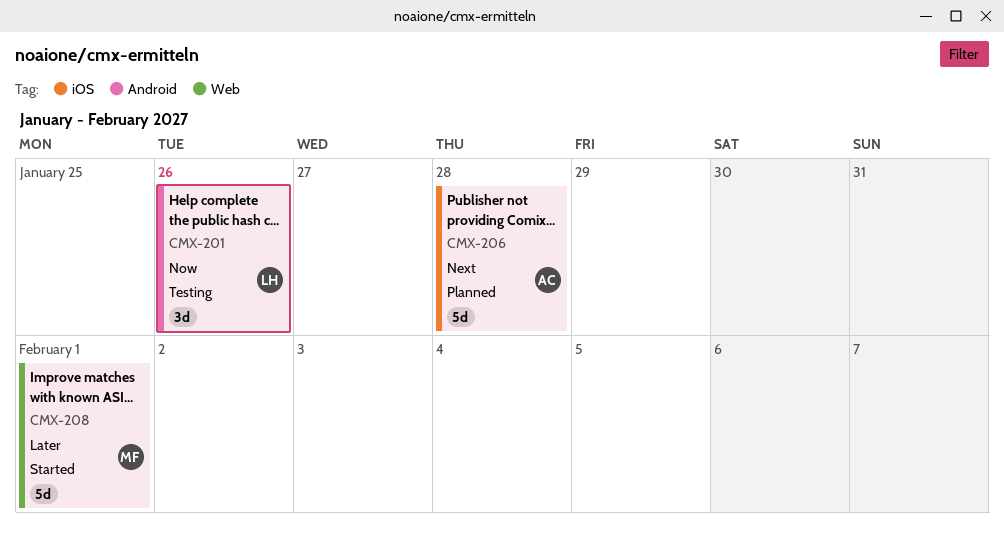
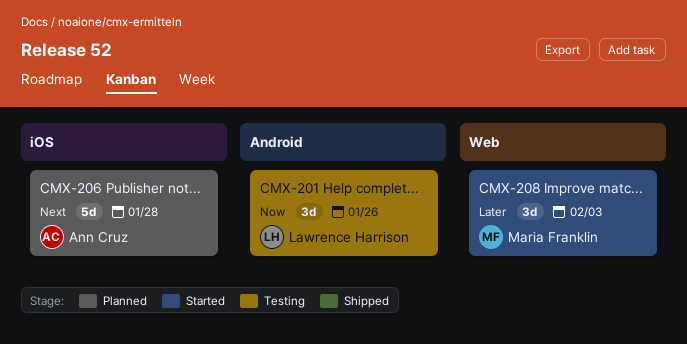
CMX-208, estimate: 5d -> 3d
CMX-208, due: Feb 1 -> Feb 3

